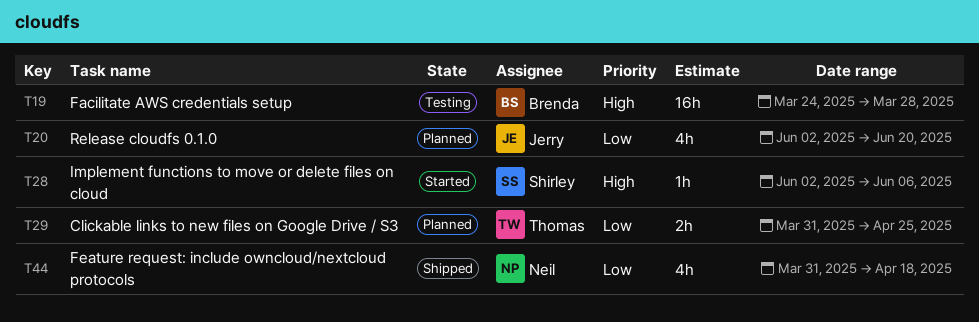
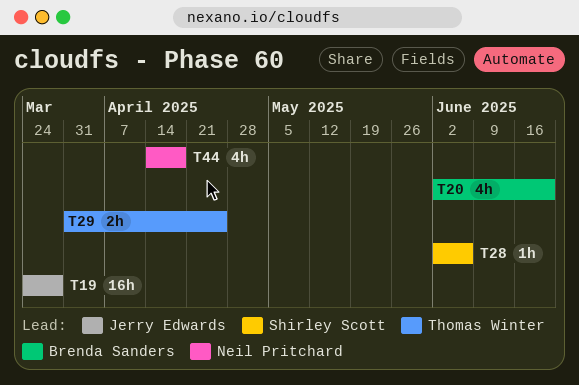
T19, owner: Brenda Sanders -> Jerry Edwards
T20, owner: Jerry Edwards -> Brenda Sanders
T44, start: Mar 31 -> Apr 14

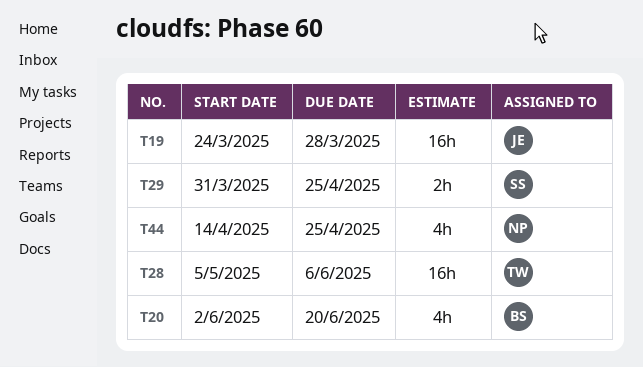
T28, owner: Shirley Scott -> Thomas Winter
T28, estimate: 1h -> 16h
T28, start: Jun 2 -> May 5
T29, owner: Thomas Winter -> Shirley Scott
T44, due: Apr 18 -> Apr 25

